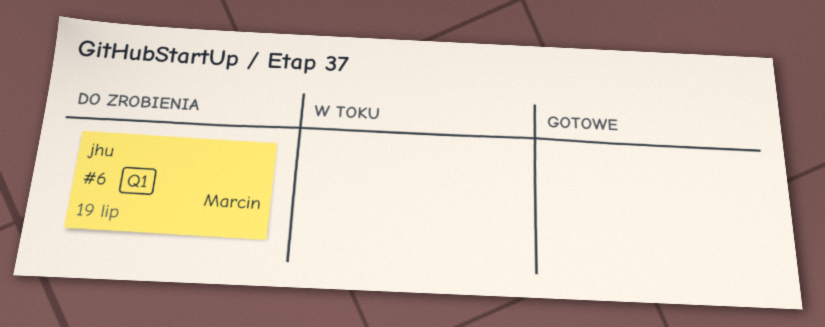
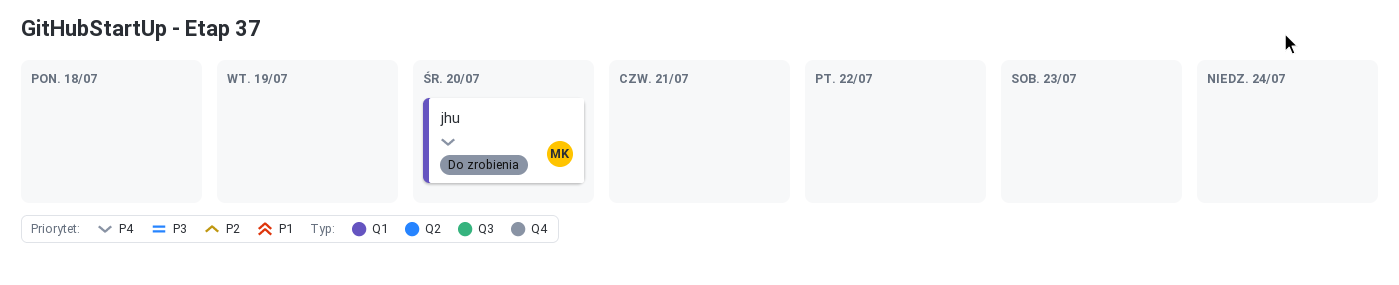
jhu, due: Jul 19 -> Jul 20

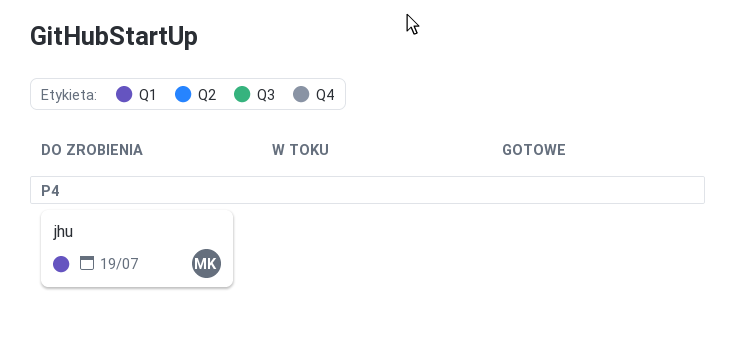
jhu, due: Jul 20 -> Jul 19

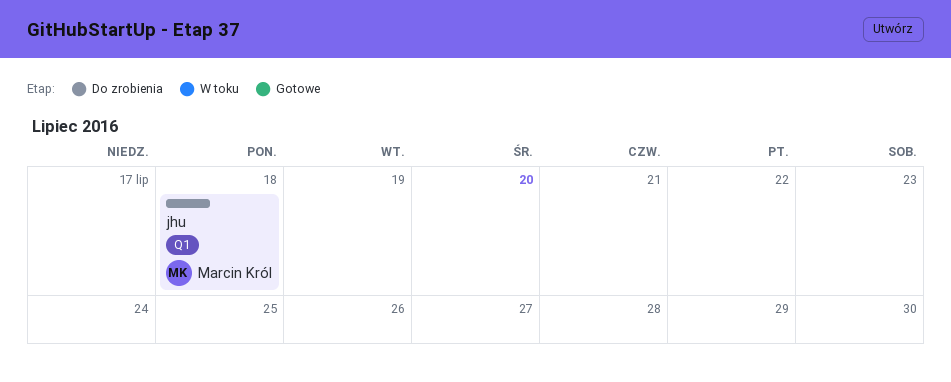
jhu, due: Jul 19 -> Jul 18

